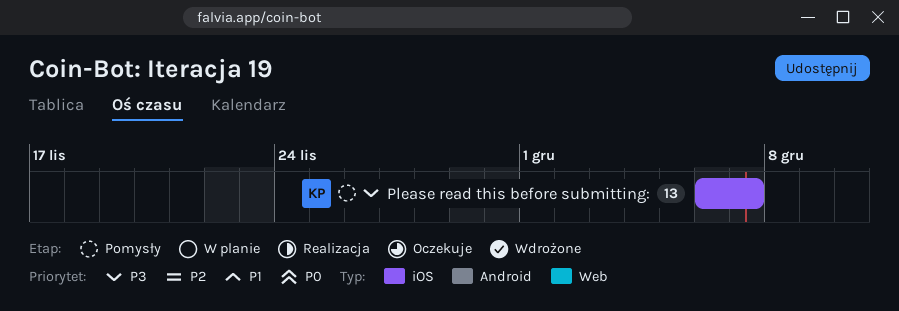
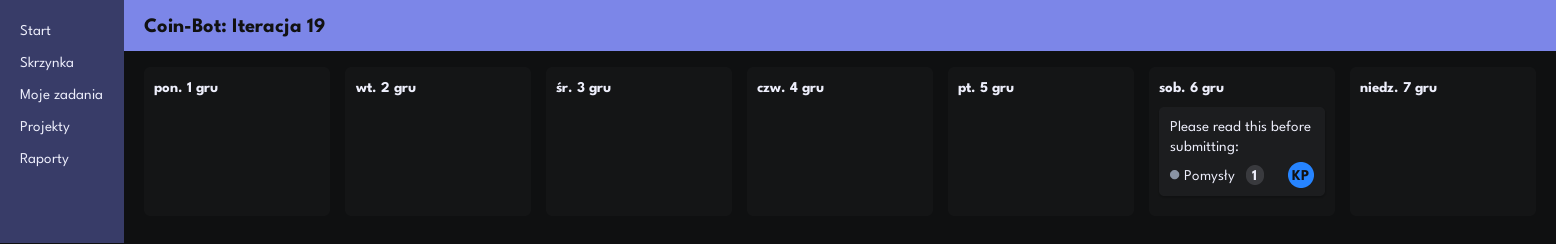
Please read this before submitting:, estimate: 13 -> 1
Please read this before submitting:, due: Dec 7 -> Dec 6

